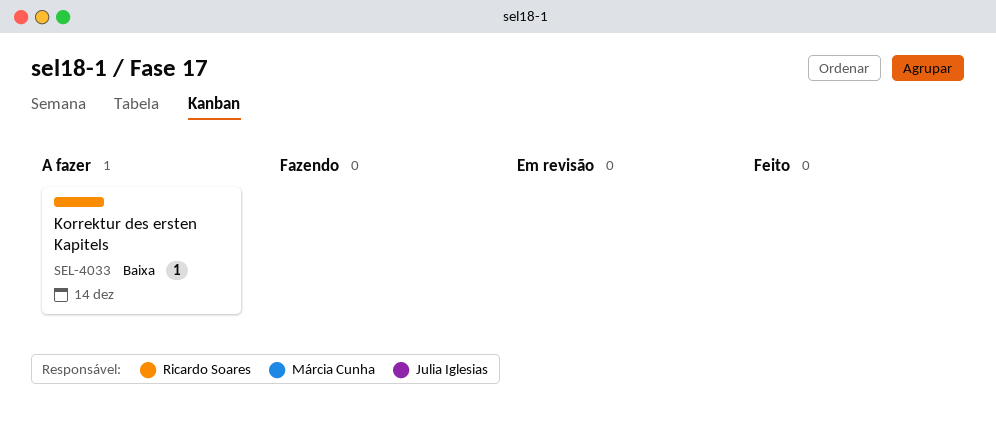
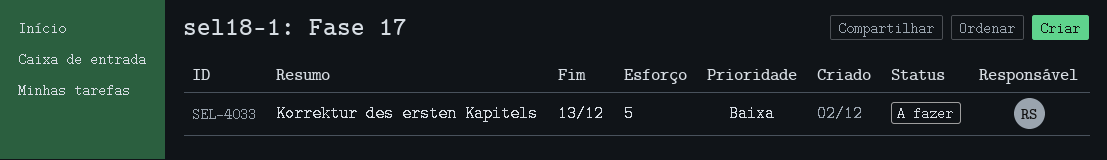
SEL-4033, estimate: 1 -> 5
SEL-4033, due: Dec 14 -> Dec 13

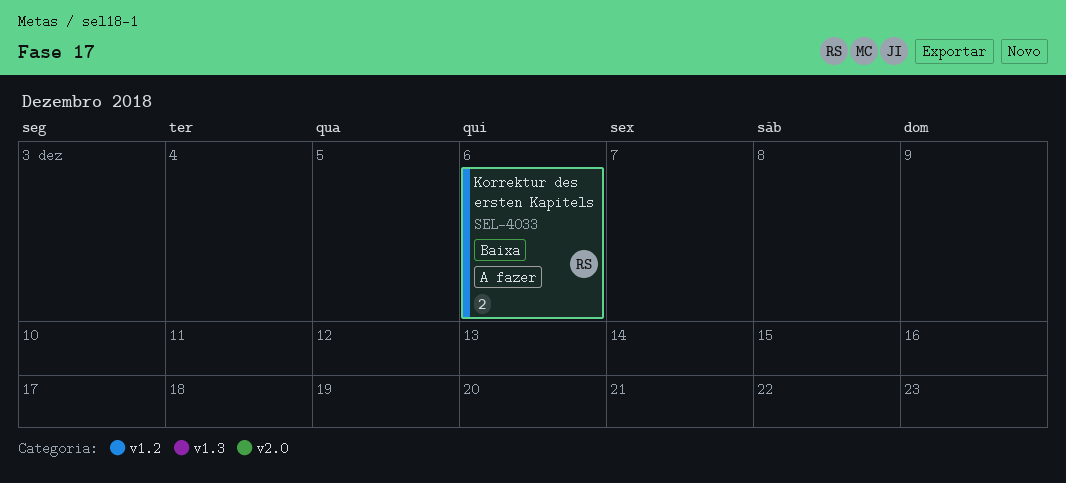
SEL-4033, estimate: 5 -> 2
SEL-4033, due: Dec 13 -> Dec 6

